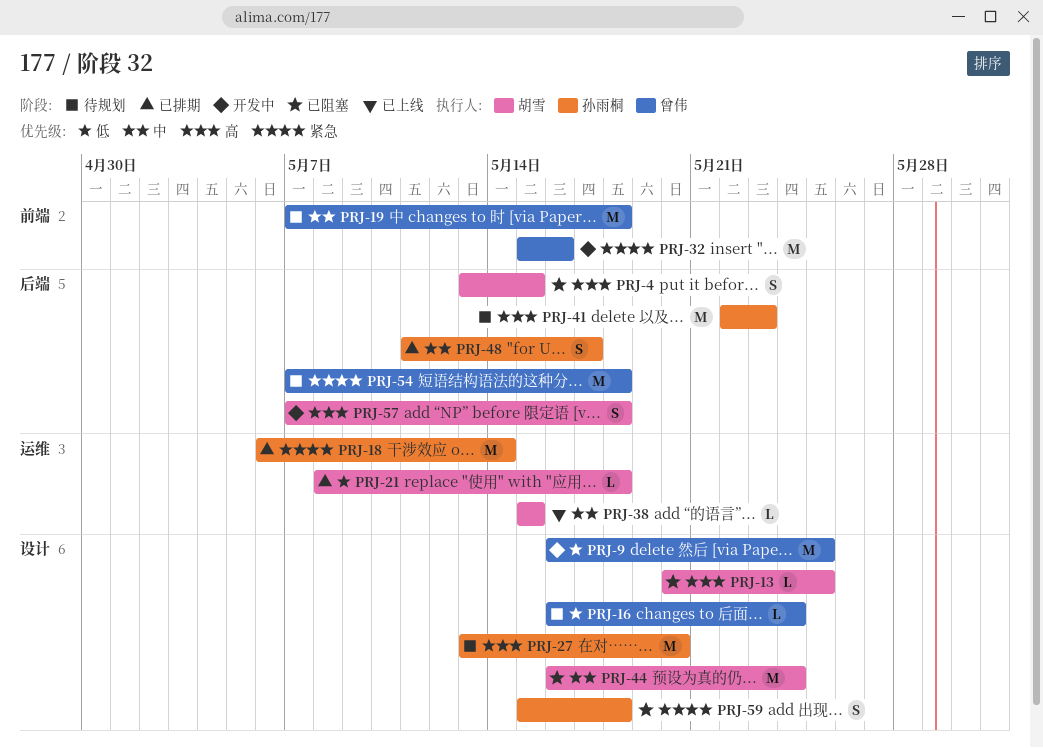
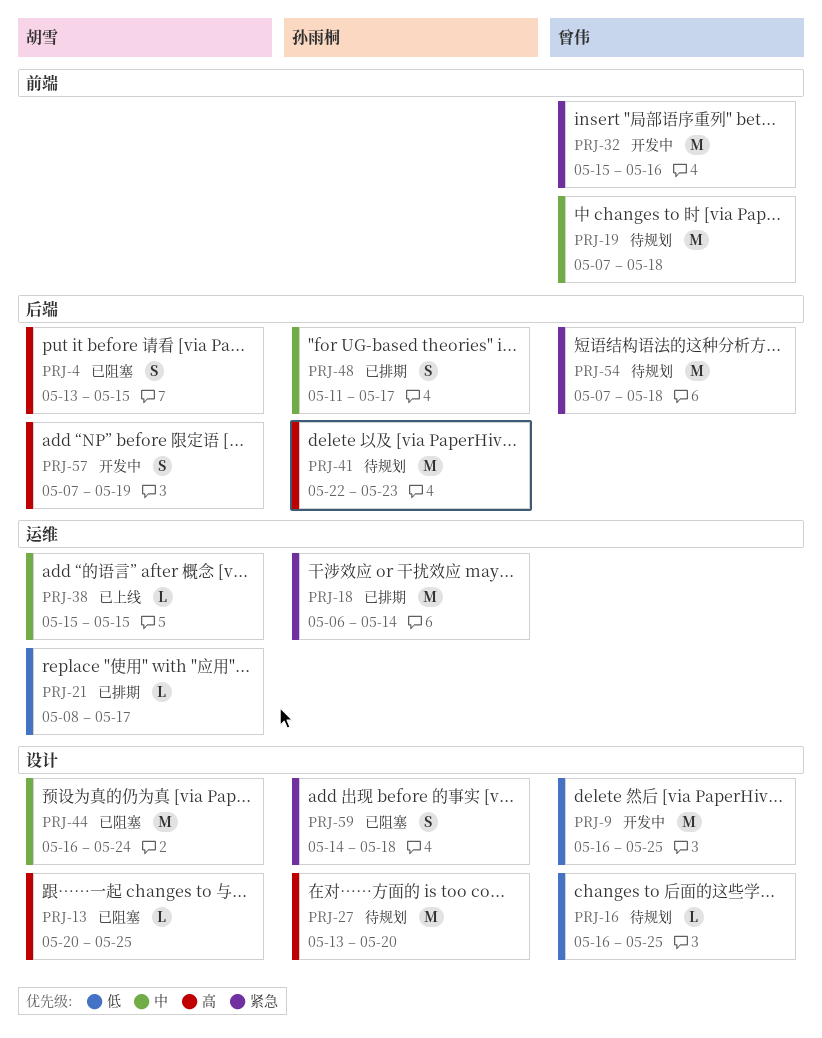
PRJ-16, due: May 24 -> May 25
PRJ-21, due: May 18 -> May 17
PRJ-57, due: May 18 -> May 19
PRJ-59, start: May 15 -> May 14

